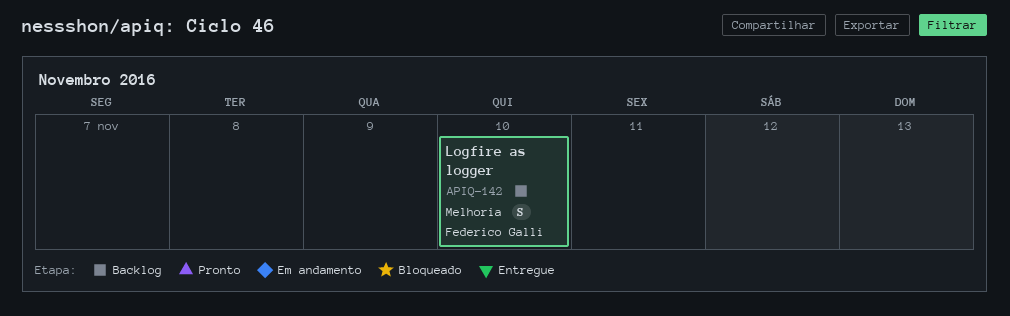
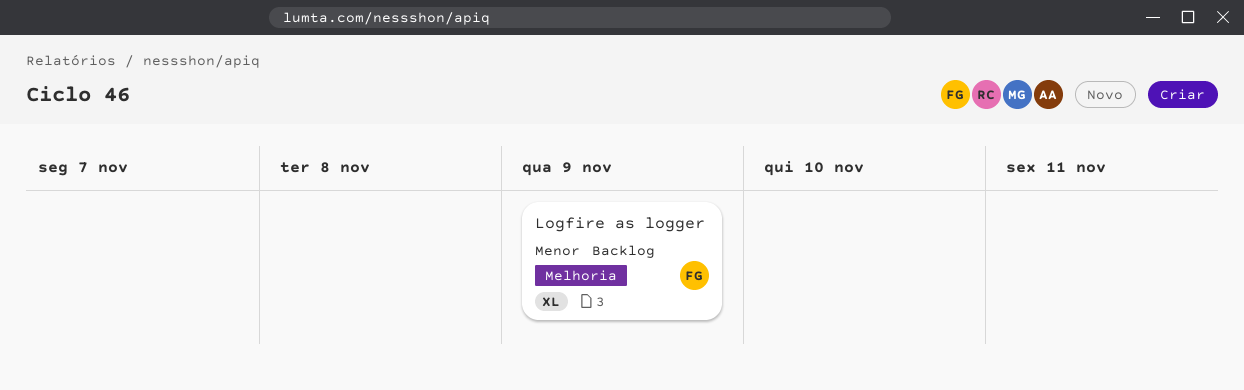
Logfire as logger, estimate: S -> XL
Logfire as logger, due: Nov 10 -> Nov 9

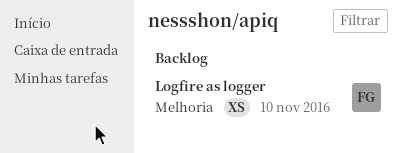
Logfire as logger, estimate: XL -> XS
Logfire as logger, due: Nov 9 -> Nov 10

